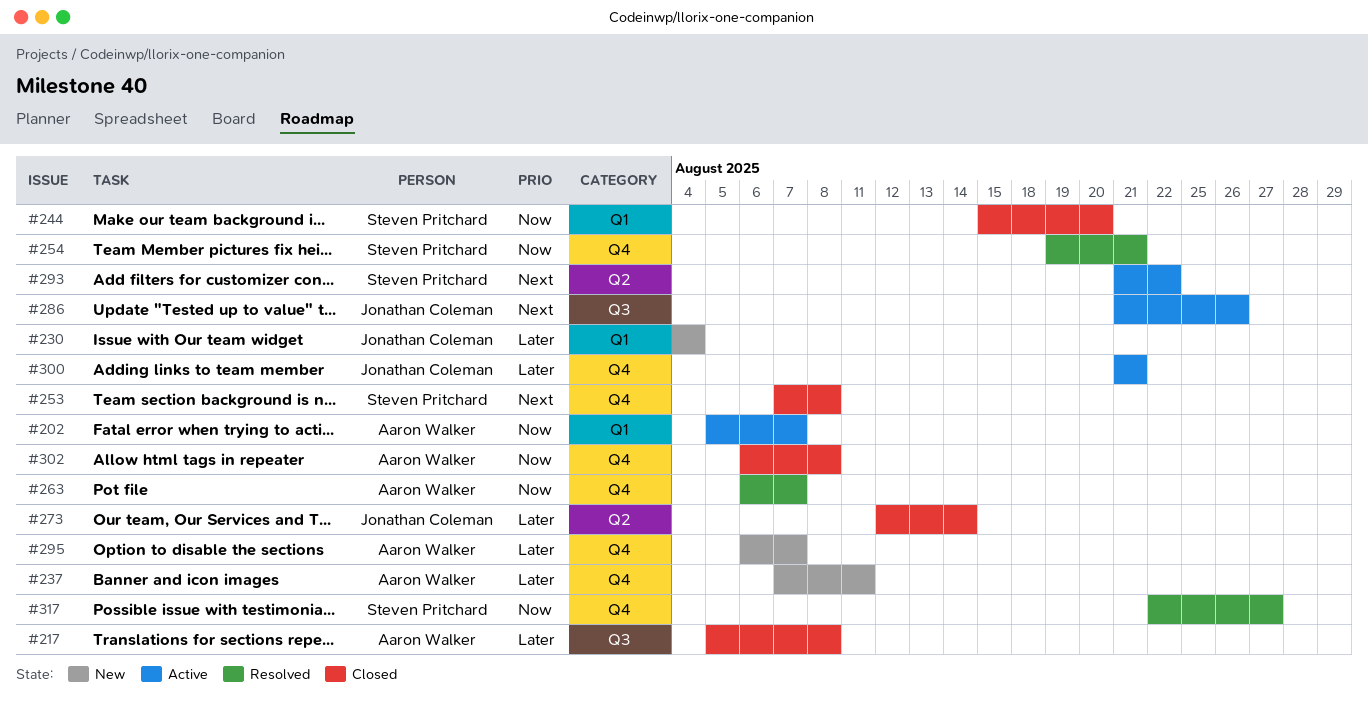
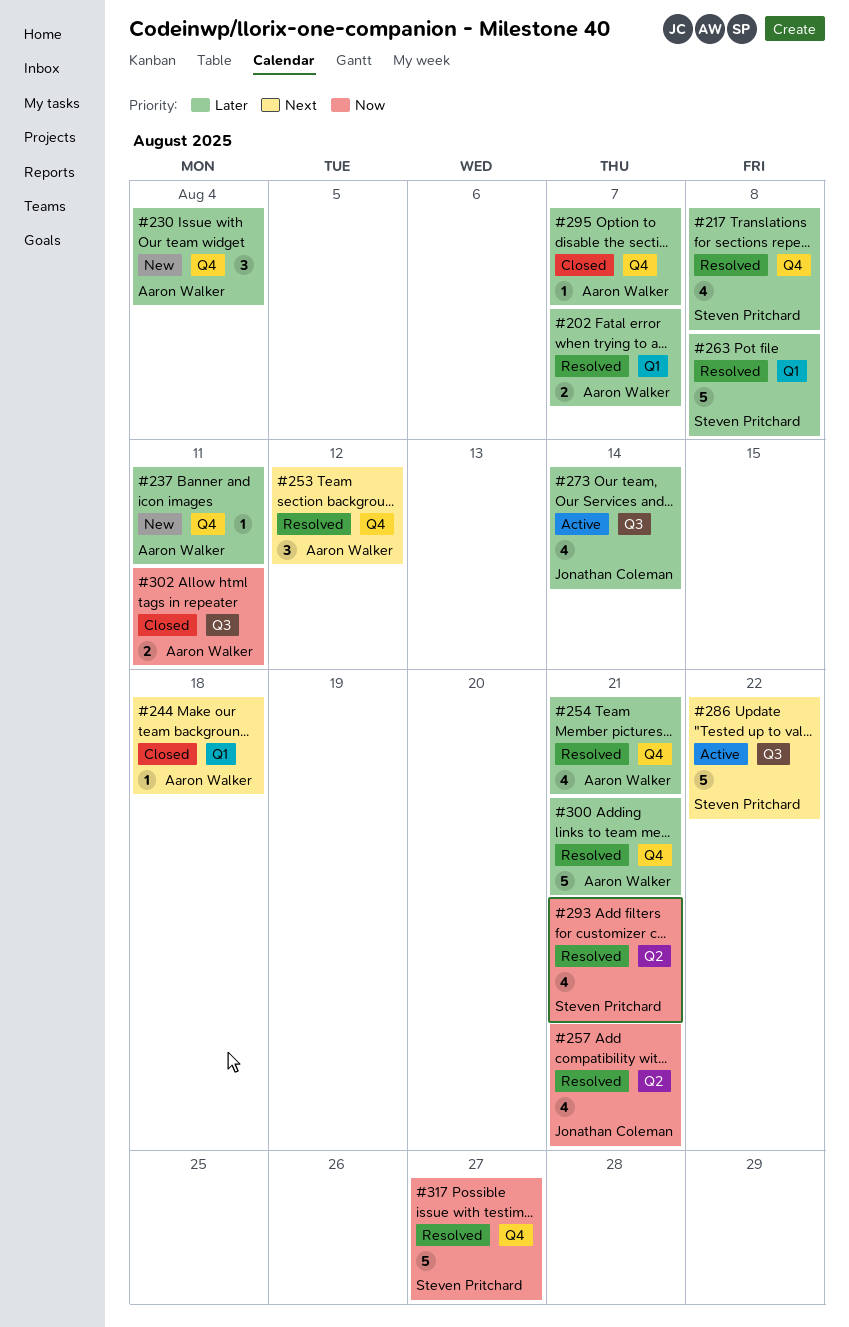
#202, status: Active -> Resolved
#202, priority: Now -> Later
#217, status: Closed -> Resolved
#217, owner: Aaron Walker -> Steven Pritchard
#217, label: Q3 -> Q4
#230, owner: Jonathan Coleman -> Aaron Walker
#230, label: Q1 -> Q4
#244, owner: Steven Pritchard -> Aaron Walker
#244, priority: Now -> Next
#244, due: Aug 20 -> Aug 18
#253, status: Closed -> Resolved
#253, owner: Steven Pritchard -> Aaron Walker
#253, due: Aug 8 -> Aug 12
#254, owner: Steven Pritchard -> Aaron Walker
#254, priority: Now -> Later
#257: none -> present
#263, owner: Aaron Walker -> Steven Pritchard
#263, priority: Now -> Later
#263, label: Q4 -> Q1
#263, due: Aug 7 -> Aug 8
#273, status: Closed -> Active
#273, label: Q2 -> Q3
#286, owner: Jonathan Coleman -> Steven Pritchard
#286, due: Aug 26 -> Aug 22
#293, status: Active -> Resolved
#293, priority: Next -> Now
#293, due: Aug 22 -> Aug 21
#295, status: New -> Closed
#300, status: Active -> Resolved
#300, owner: Jonathan Coleman -> Aaron Walker
#302, label: Q4 -> Q3
#302, due: Aug 8 -> Aug 11

